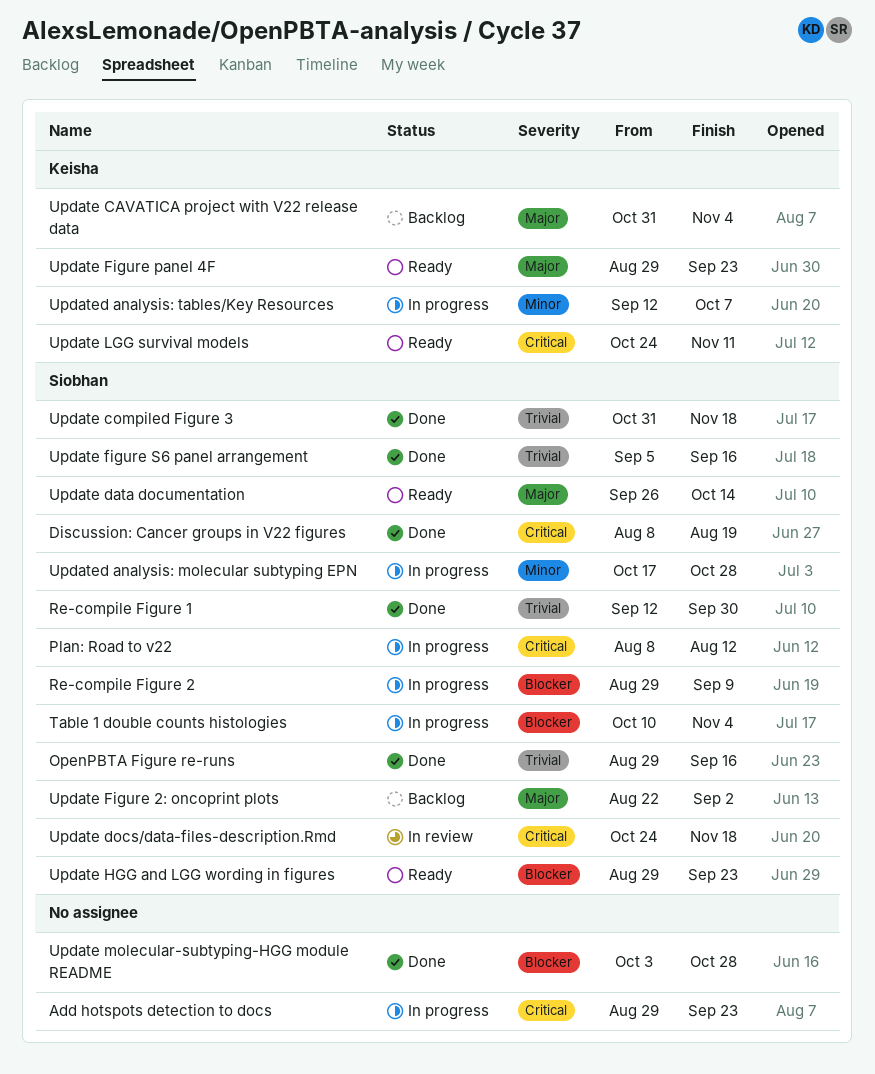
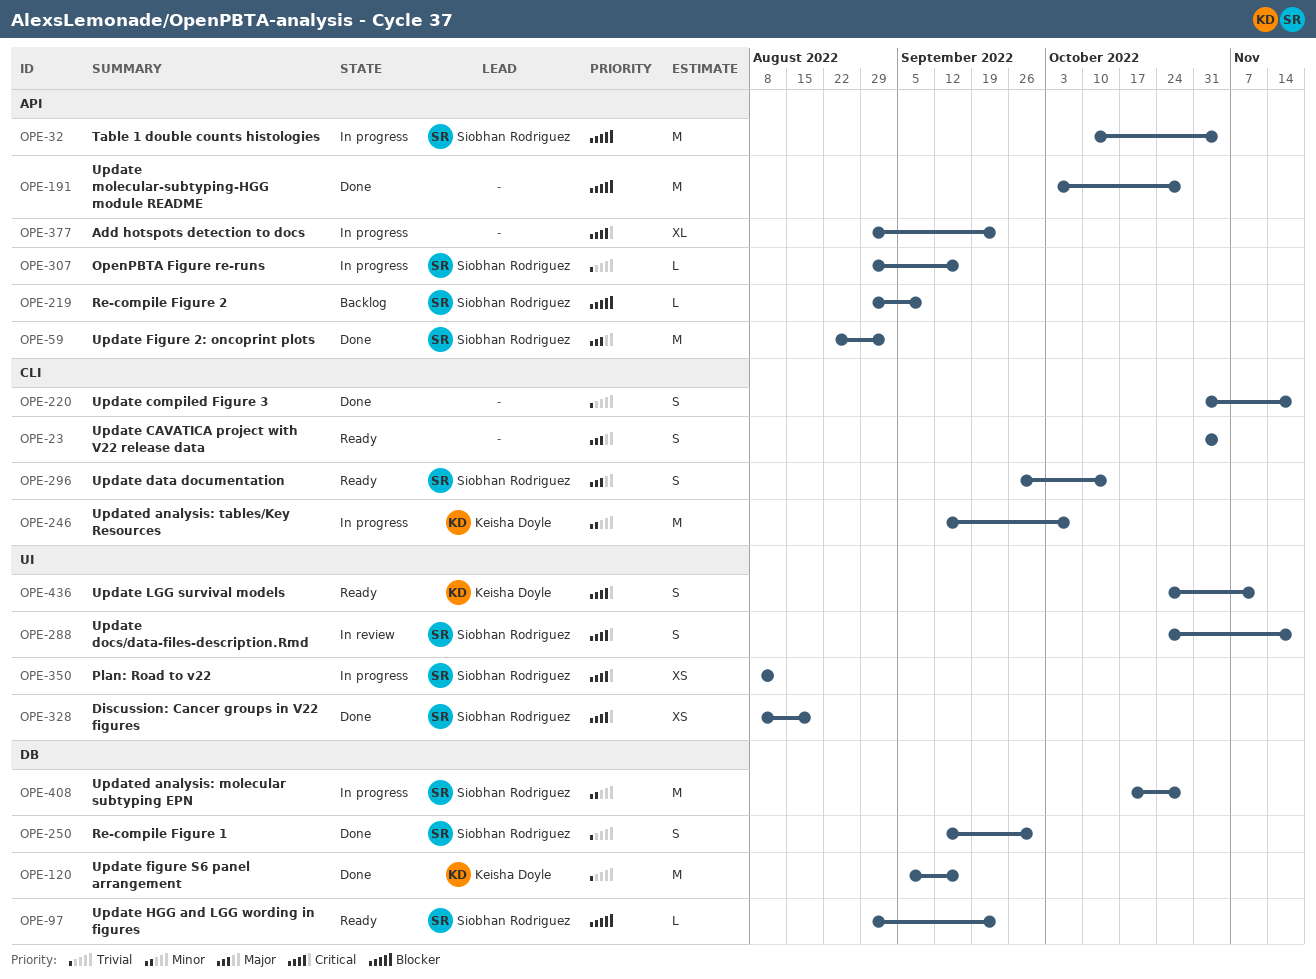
OpenPBTA Figure re-runs, status: Done -> In progress
Re-compile Figure 2, status: In progress -> Backlog
Update CAVATICA project with V22 release data, status: Backlog -> Ready
Update CAVATICA project with V22 release data, owner: Keisha Doyle -> none
Update compiled Figure 3, owner: Siobhan Rodriguez -> none
Update Figure 2: oncoprint plots, status: Backlog -> Done
Update Figure panel 4F: present -> none
Update figure S6 panel arrangement, owner: Siobhan Rodriguez -> Keisha Doyle

